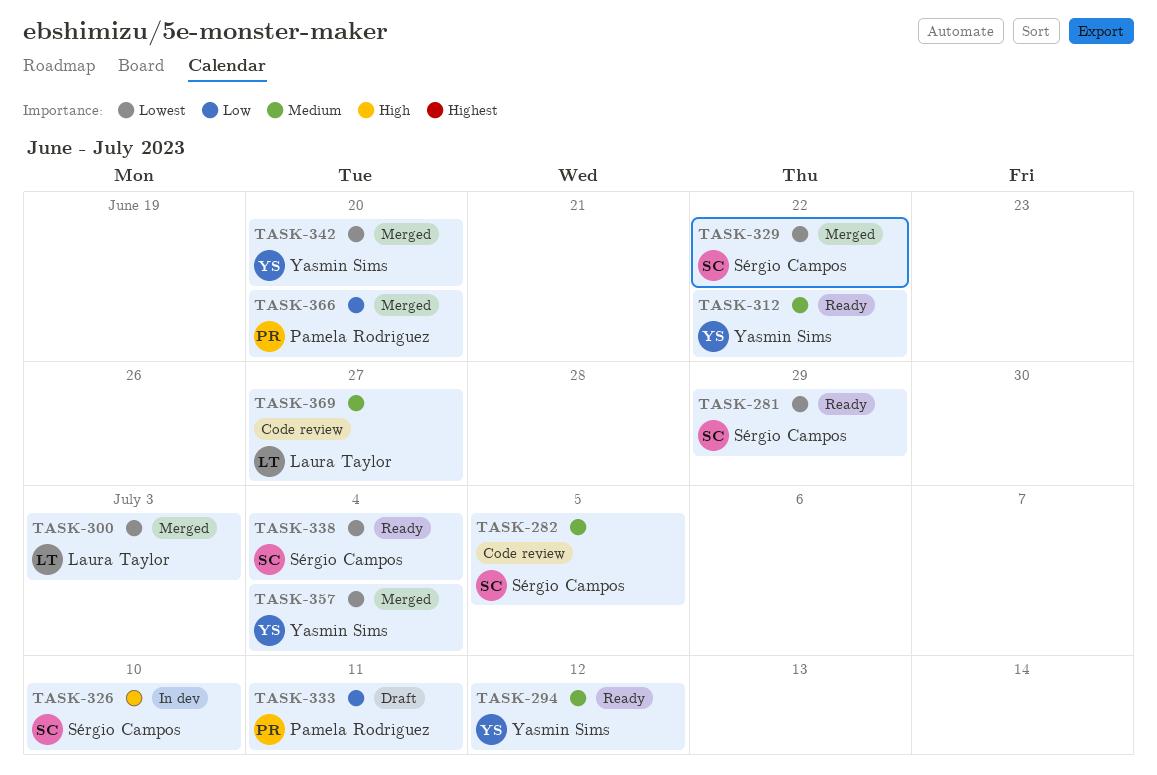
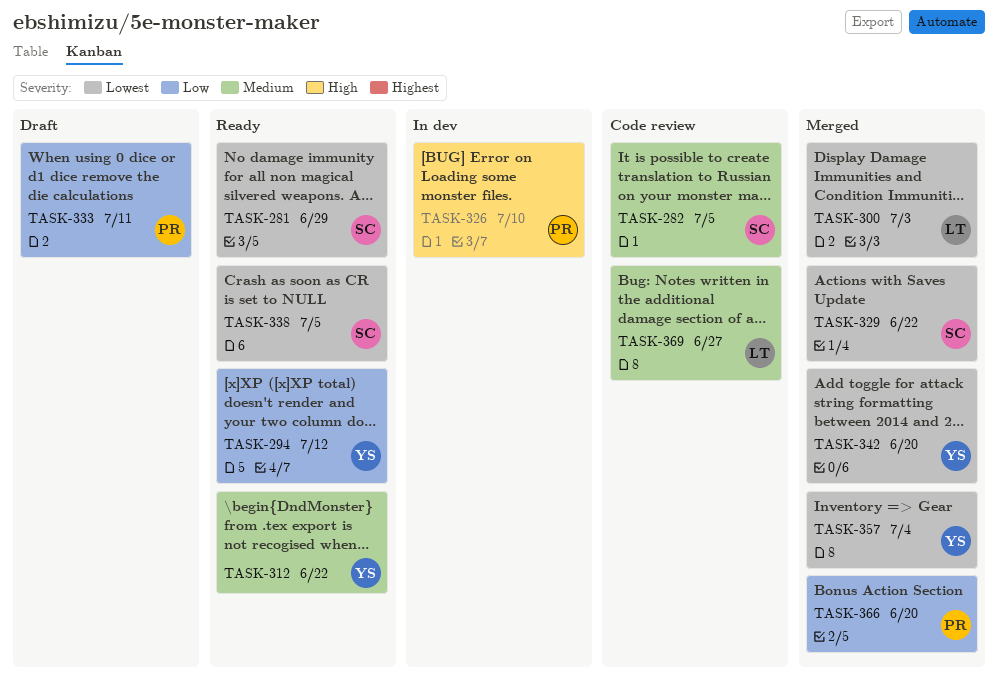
TASK-294, priority: Medium -> Low
TASK-326, owner: Sérgio Campos -> Pamela Rodriguez
TASK-338, due: Jul 4 -> Jul 5

